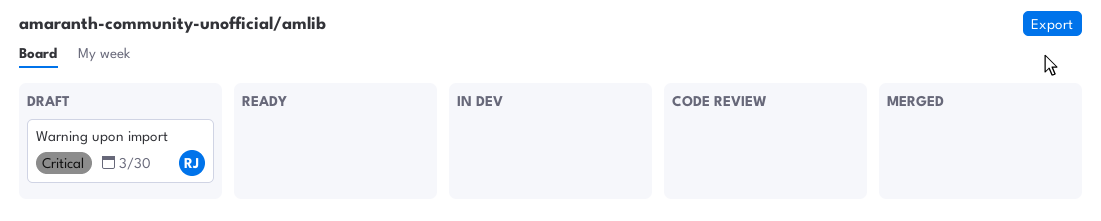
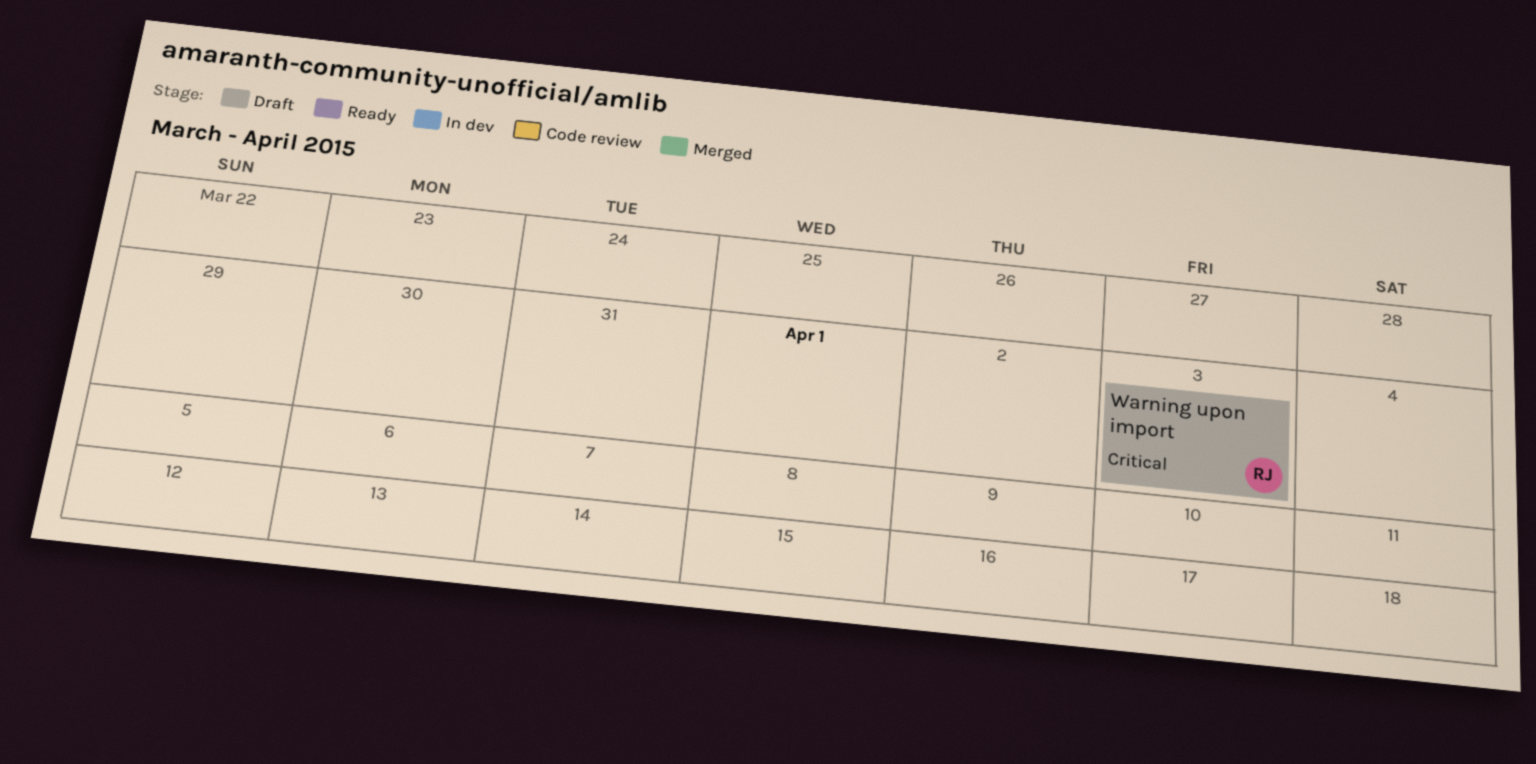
Warning upon import, due: Mar 30 -> Apr 3

